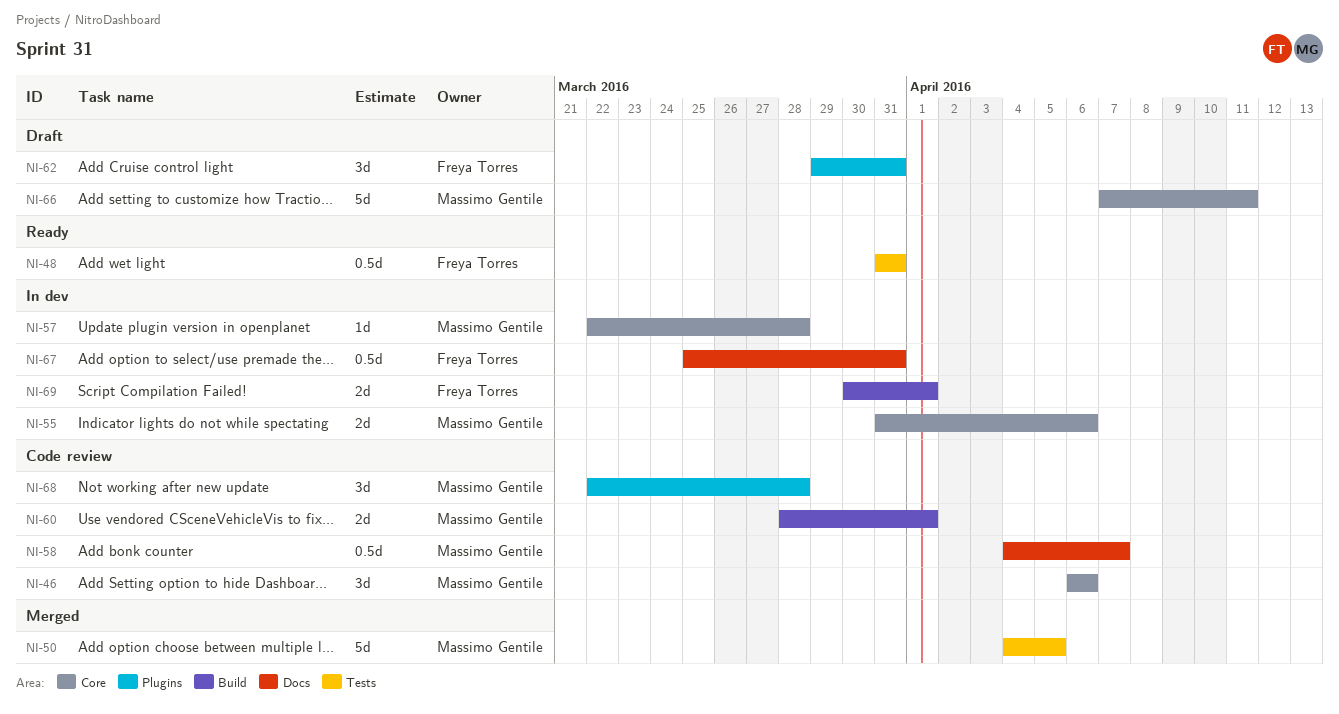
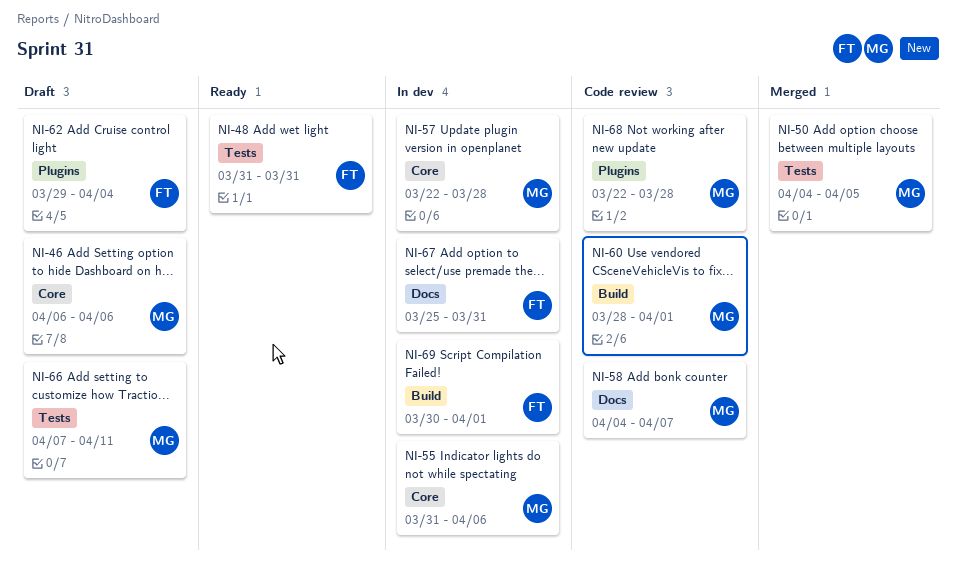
NI-46, status: Code review -> Draft
NI-62, due: Mar 31 -> Apr 4
NI-66, label: Core -> Tests

